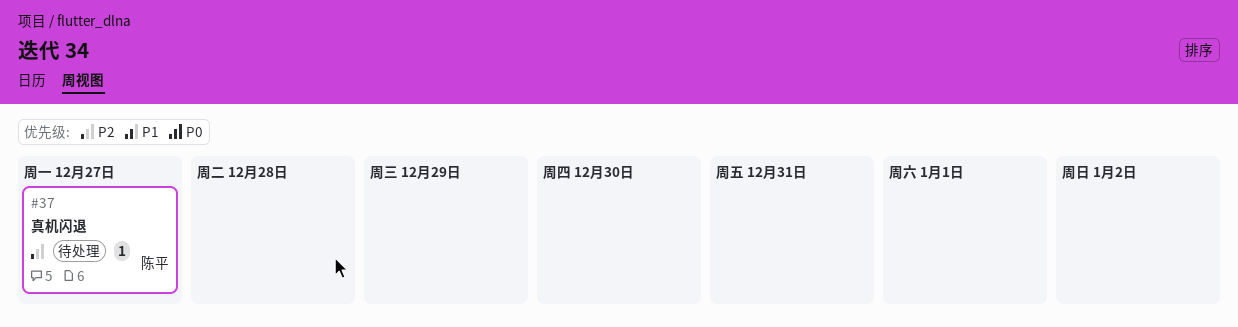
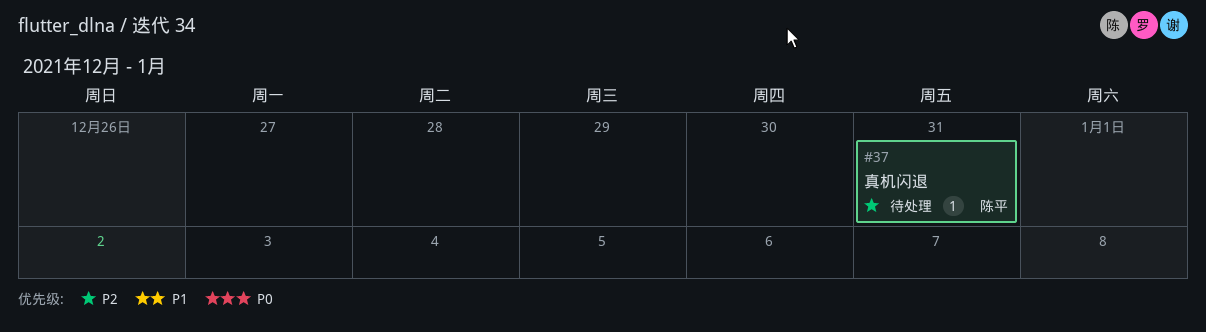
#37, due: Dec 27 -> Dec 31

